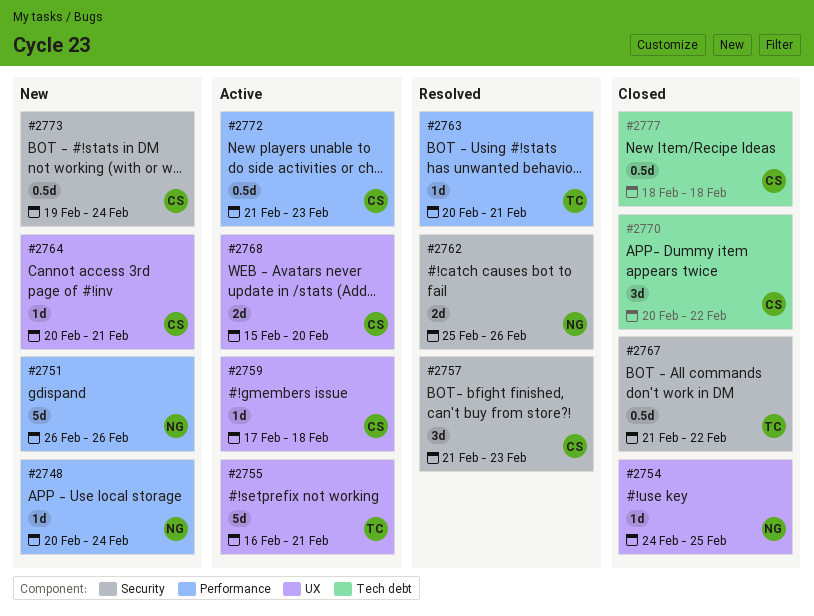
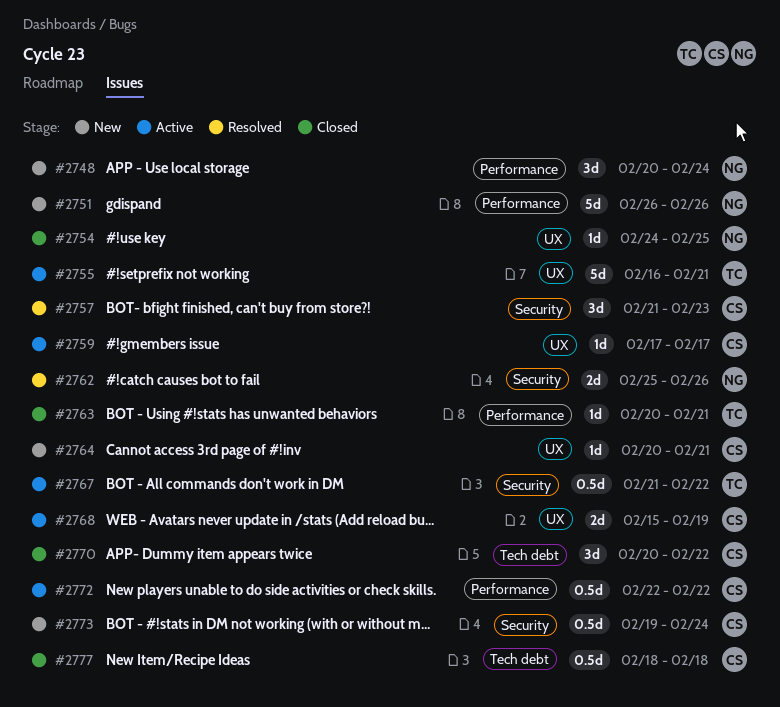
#2748, estimate: 1d -> 3d
#2759, due: Feb 18 -> Feb 17
#2763, status: Resolved -> Closed
#2767, status: Closed -> Active
#2768, due: Feb 20 -> Feb 19
#2772, start: Feb 21 -> Feb 22
#2772, due: Feb 23 -> Feb 22

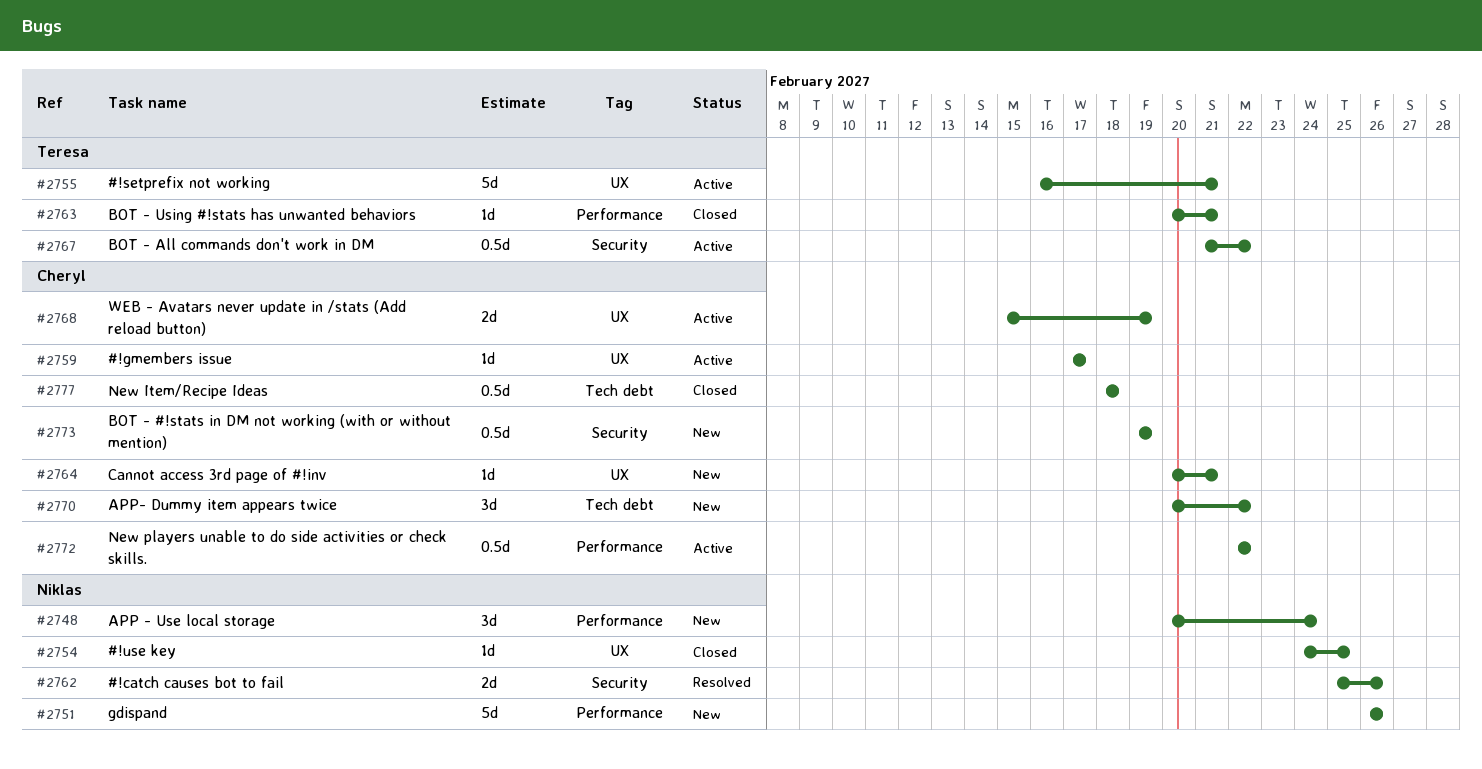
#2757: present -> none
#2770, status: Closed -> New
#2773, due: Feb 24 -> Feb 19

